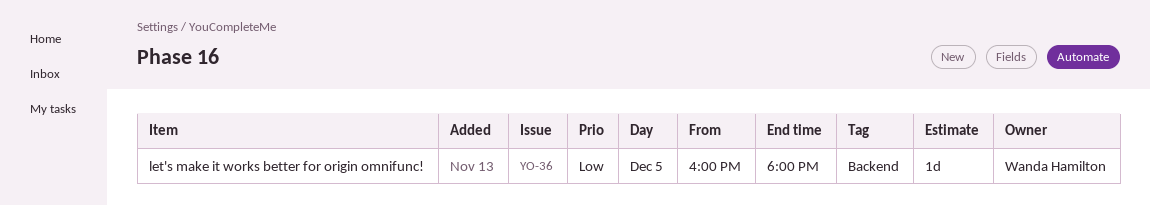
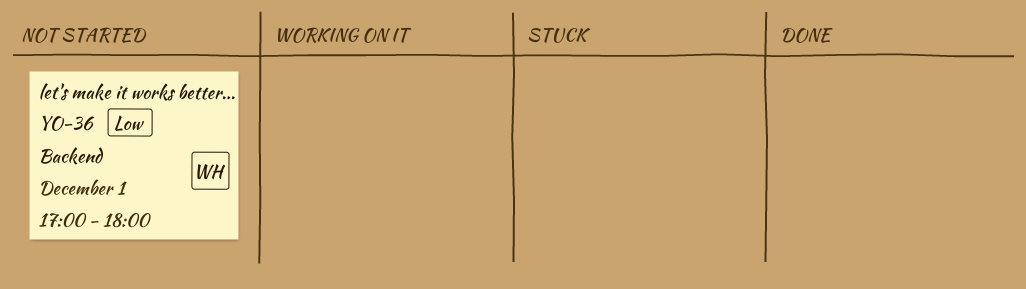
YO-36, day: Dec 5 -> Dec 1
YO-36, begins: 16:00 -> 17:00

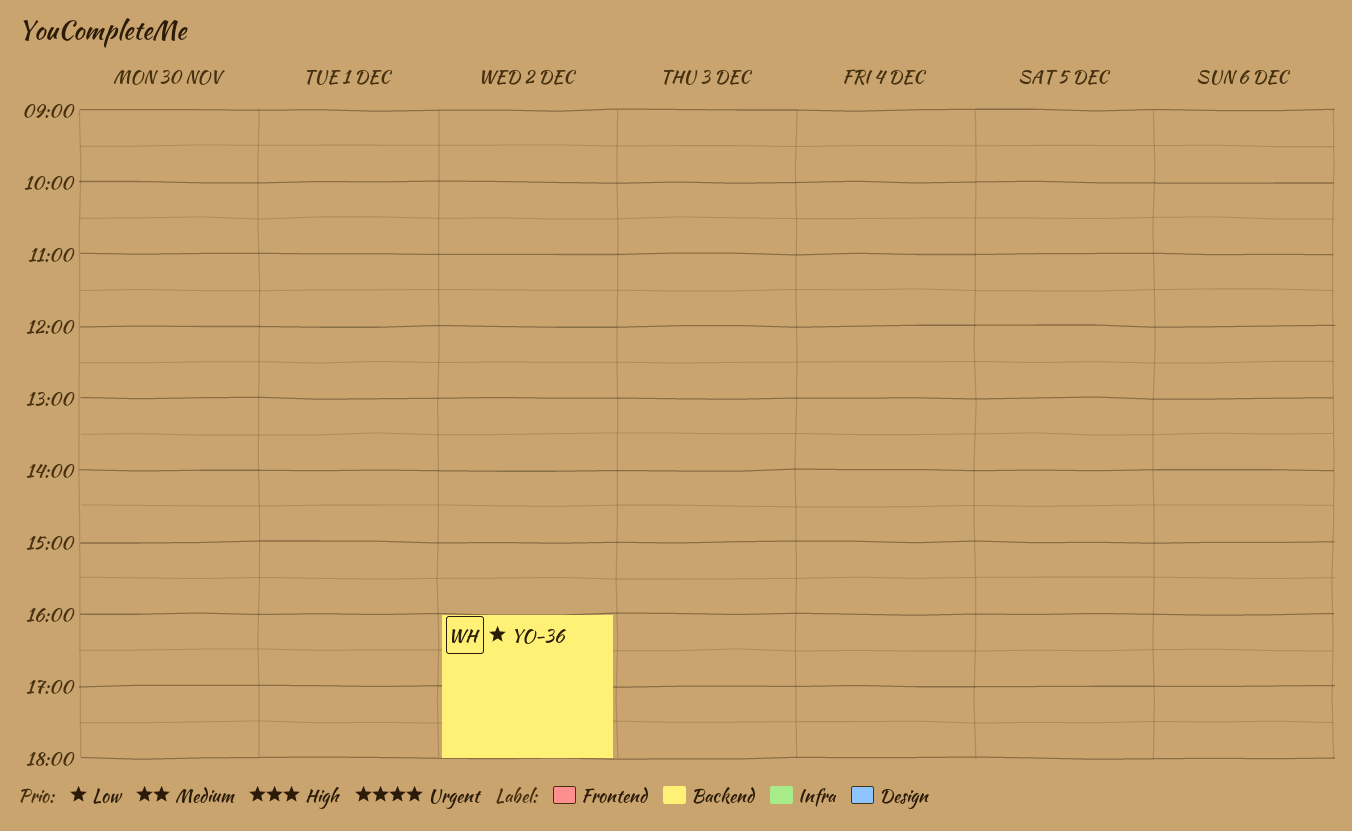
YO-36, day: Dec 1 -> Dec 2
YO-36, begins: 17:00 -> 16:00

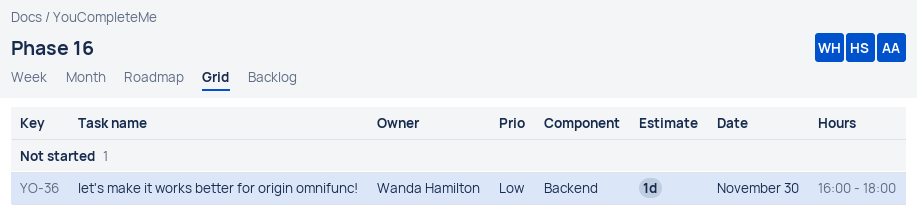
YO-36, day: Dec 2 -> Nov 30

